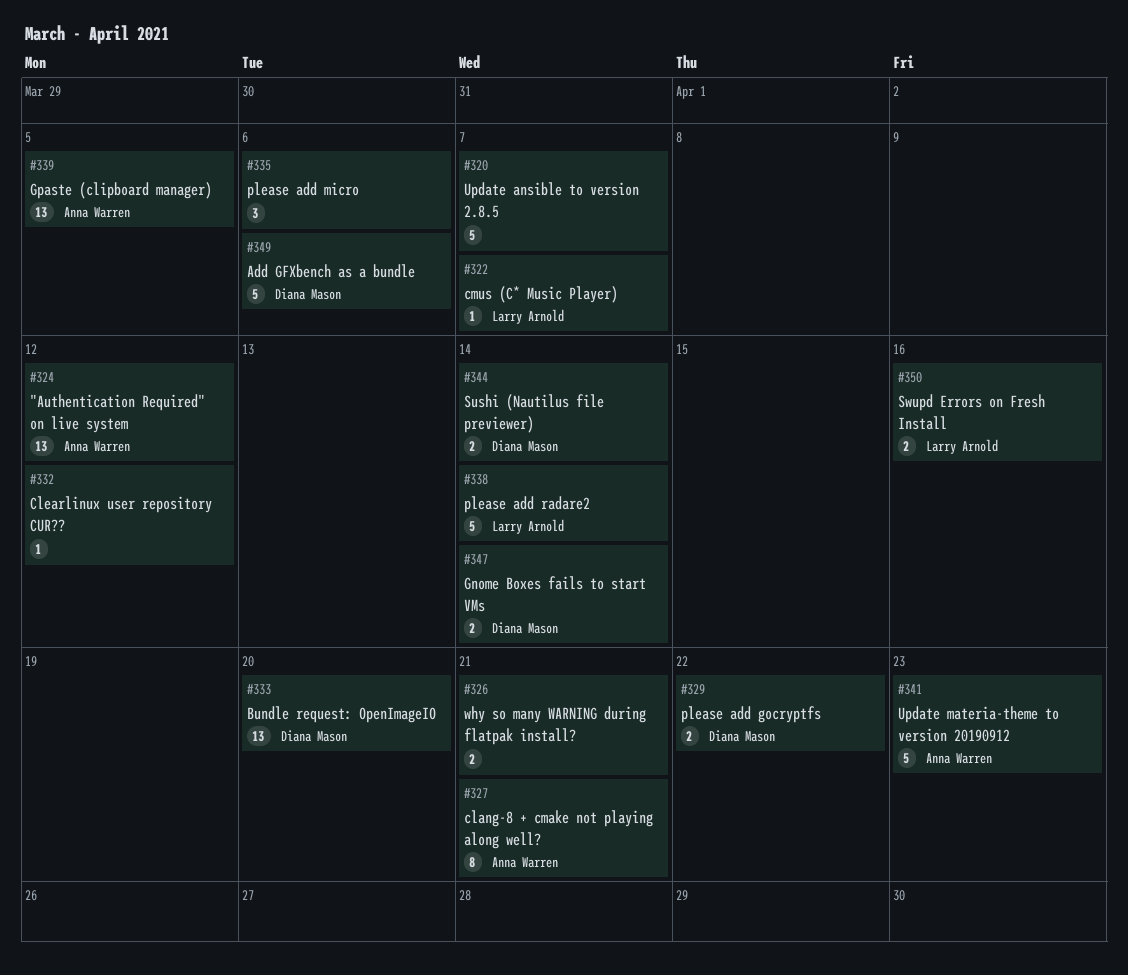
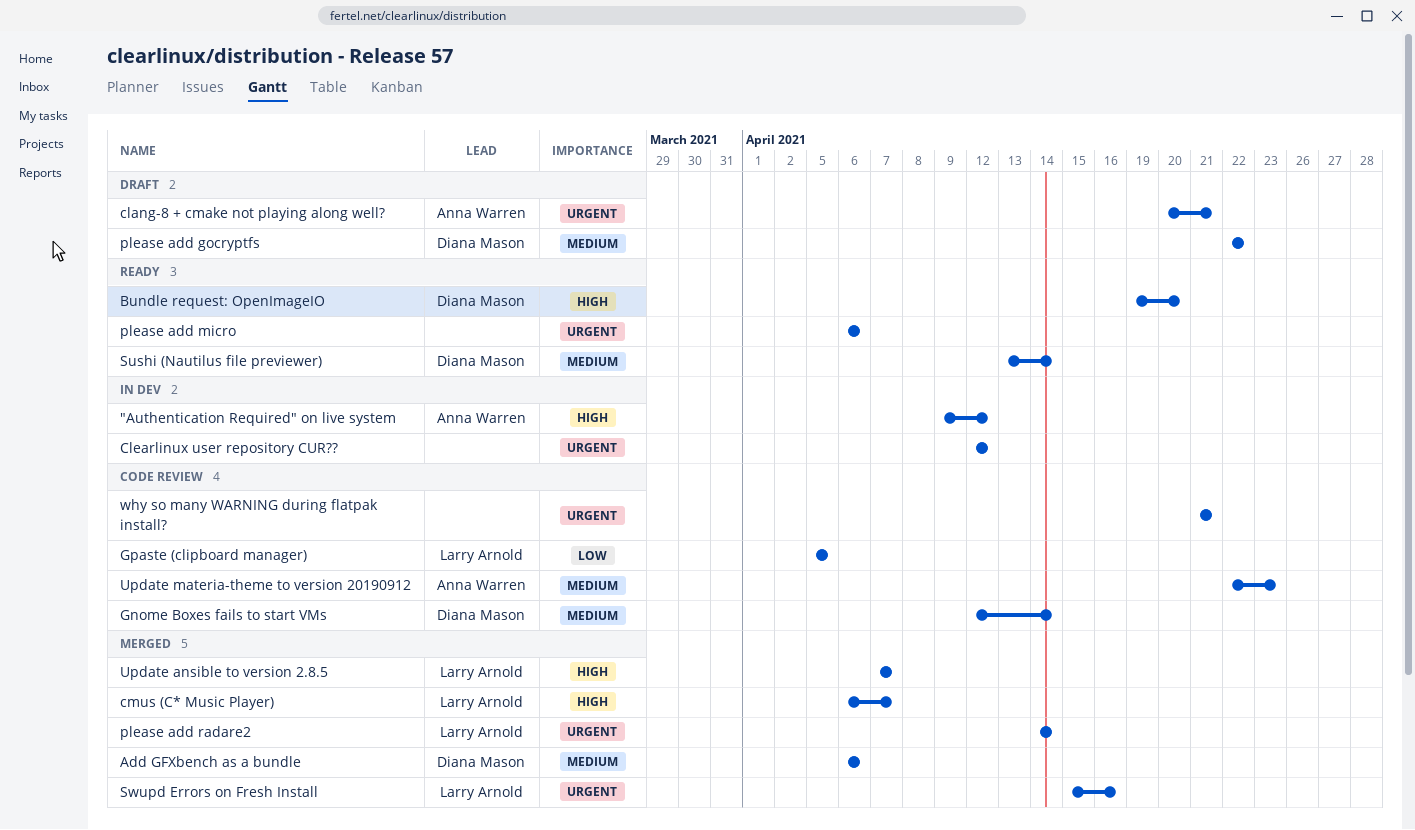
Gpaste (clipboard manager), owner: Anna Warren -> Larry Arnold
Update ansible to version 2.8.5, owner: none -> Larry Arnold

